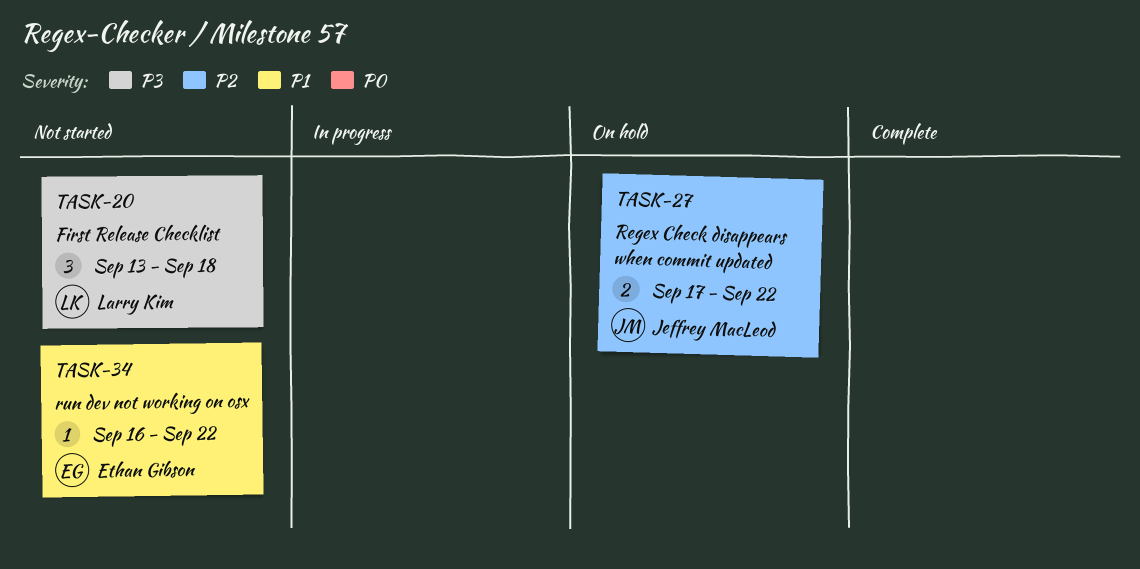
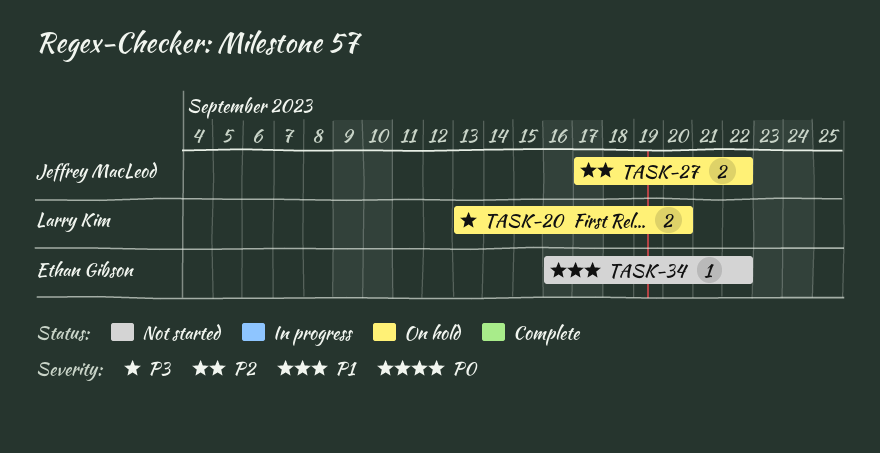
TASK-20, status: Not started -> On hold
TASK-20, estimate: 3 -> 2
TASK-20, due: Sep 18 -> Sep 20

